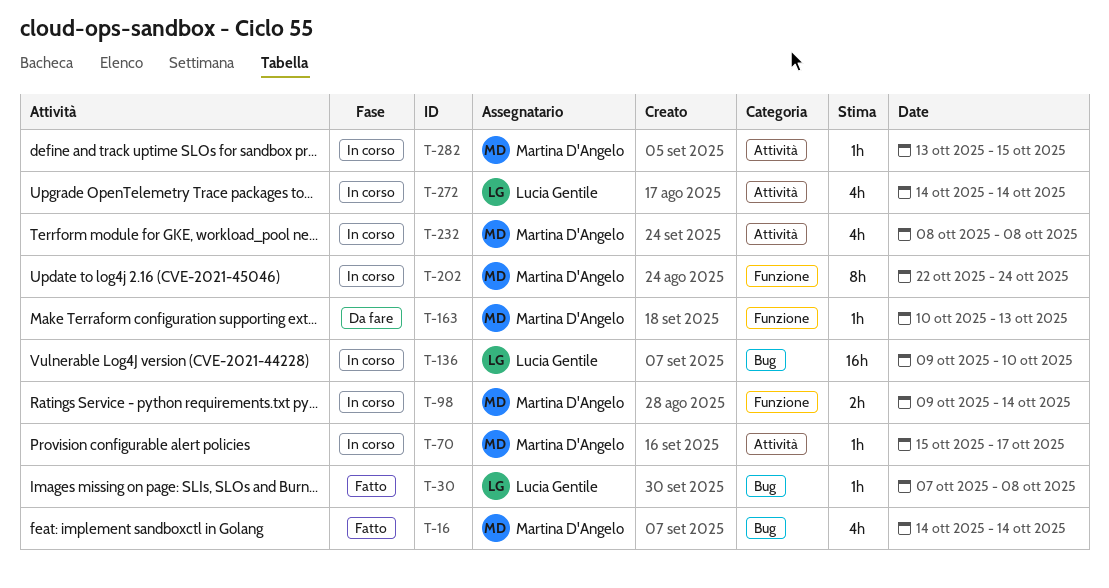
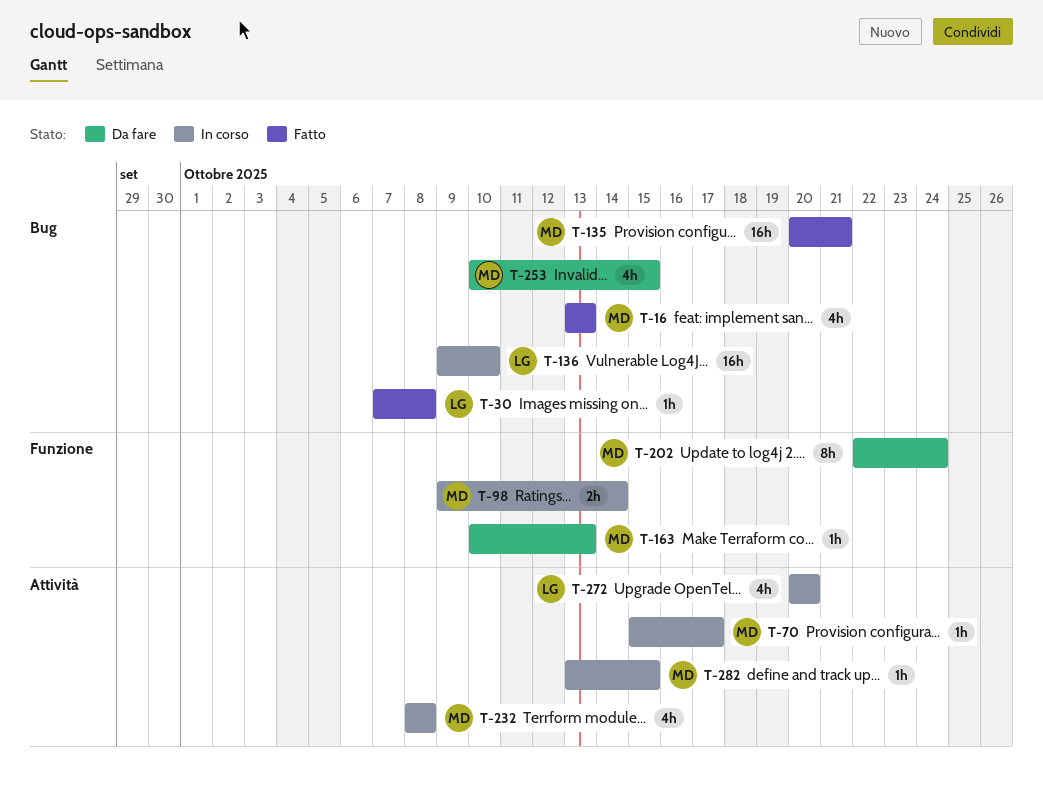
T-16, start: Oct 14 -> Oct 13
T-16, due: Oct 14 -> Oct 13
T-135: none -> present
T-202, status: In corso -> Da fare
T-253: none -> present
T-272, start: Oct 14 -> Oct 20
T-272, due: Oct 14 -> Oct 20

